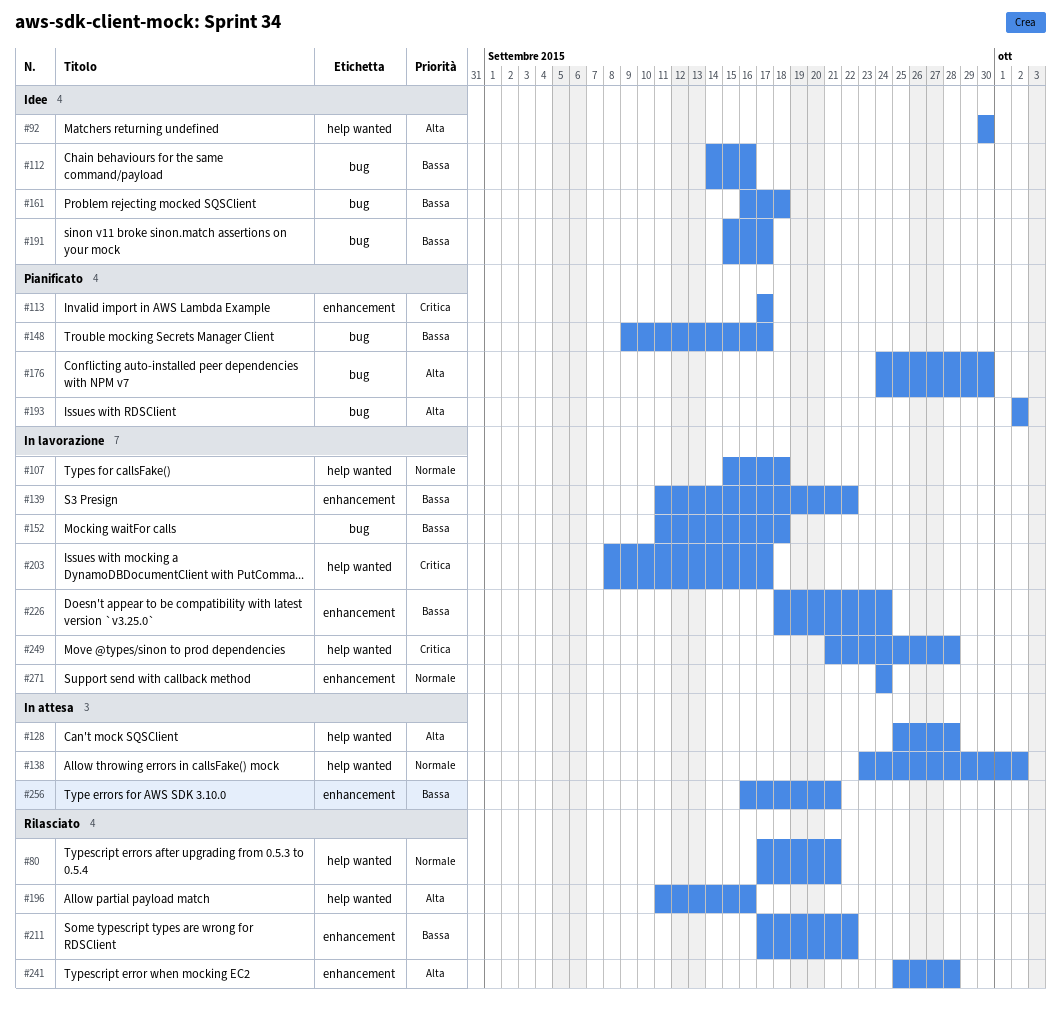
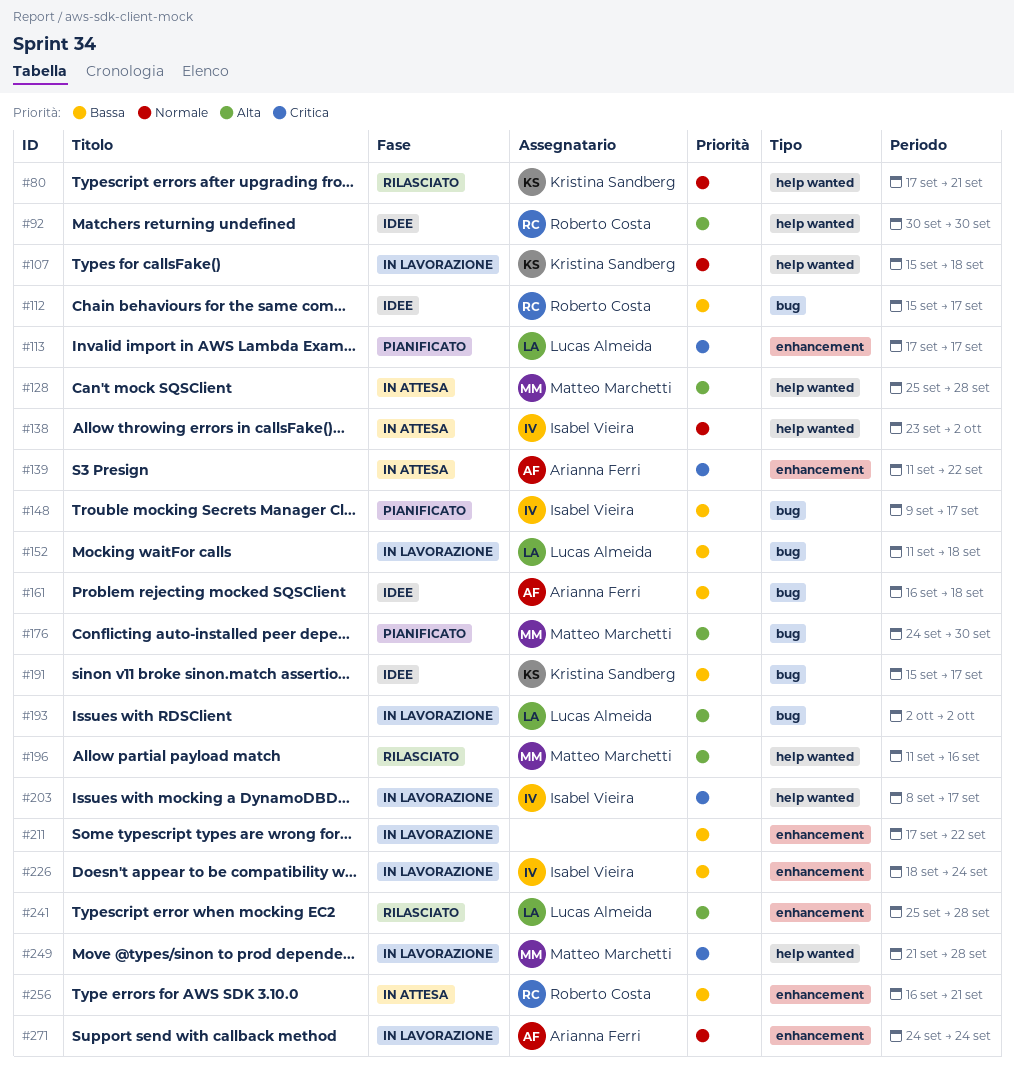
#112, start: Sep 14 -> Sep 15
#112, due: Sep 16 -> Sep 17
#139, status: In lavorazione -> In attesa
#139, priority: Bassa -> Critica
#193, status: Pianificato -> In lavorazione
#211, status: Rilasciato -> In lavorazione

